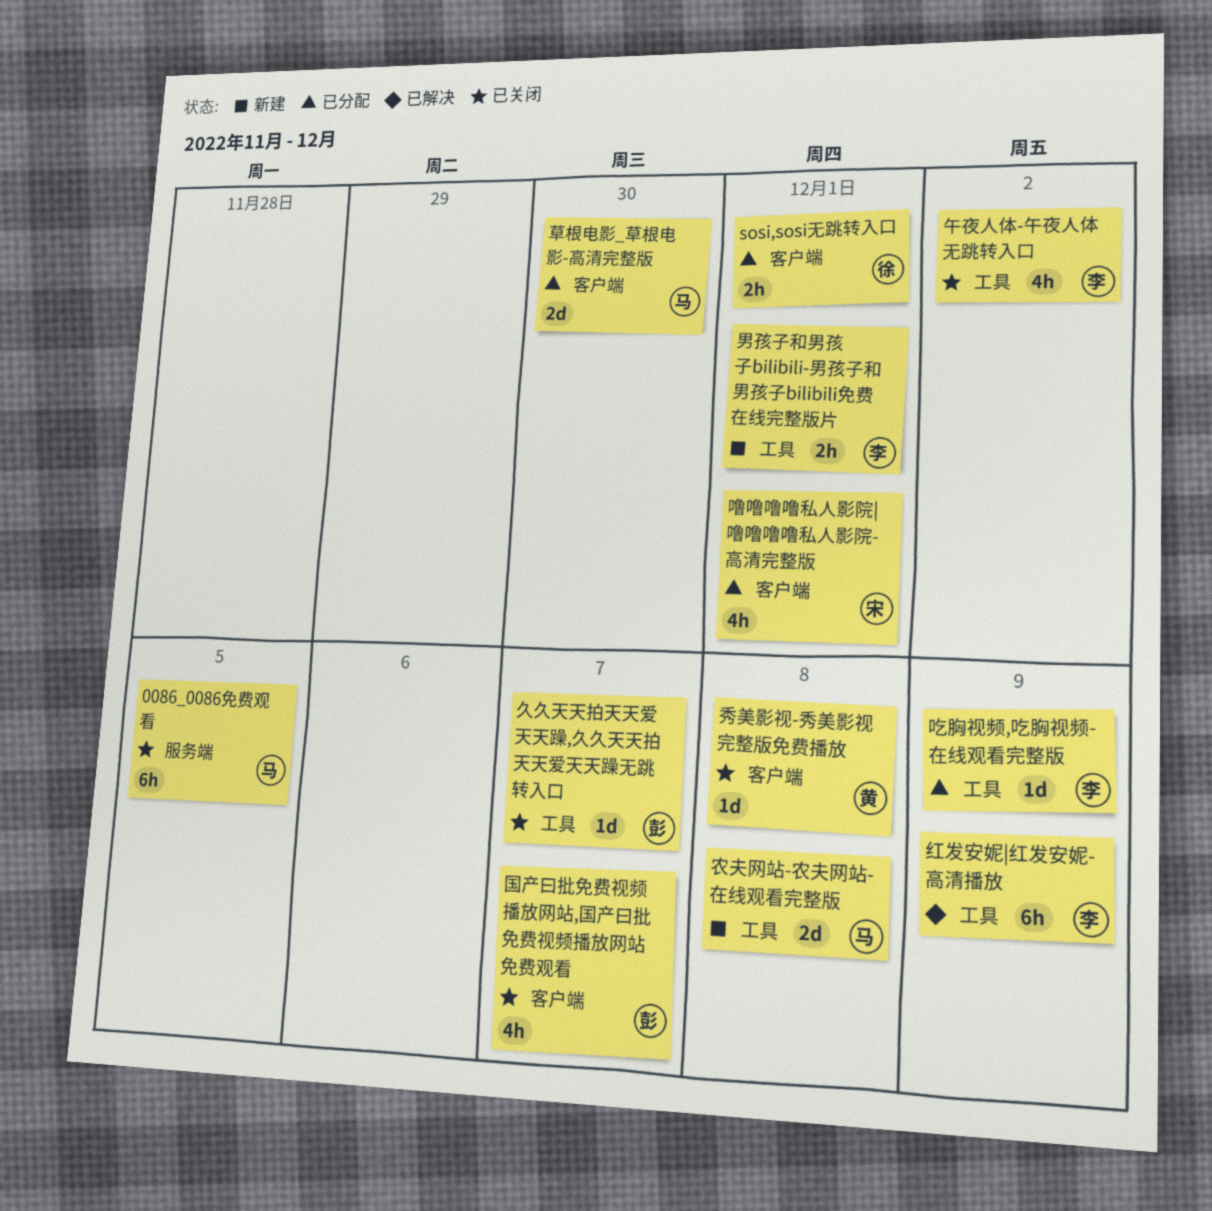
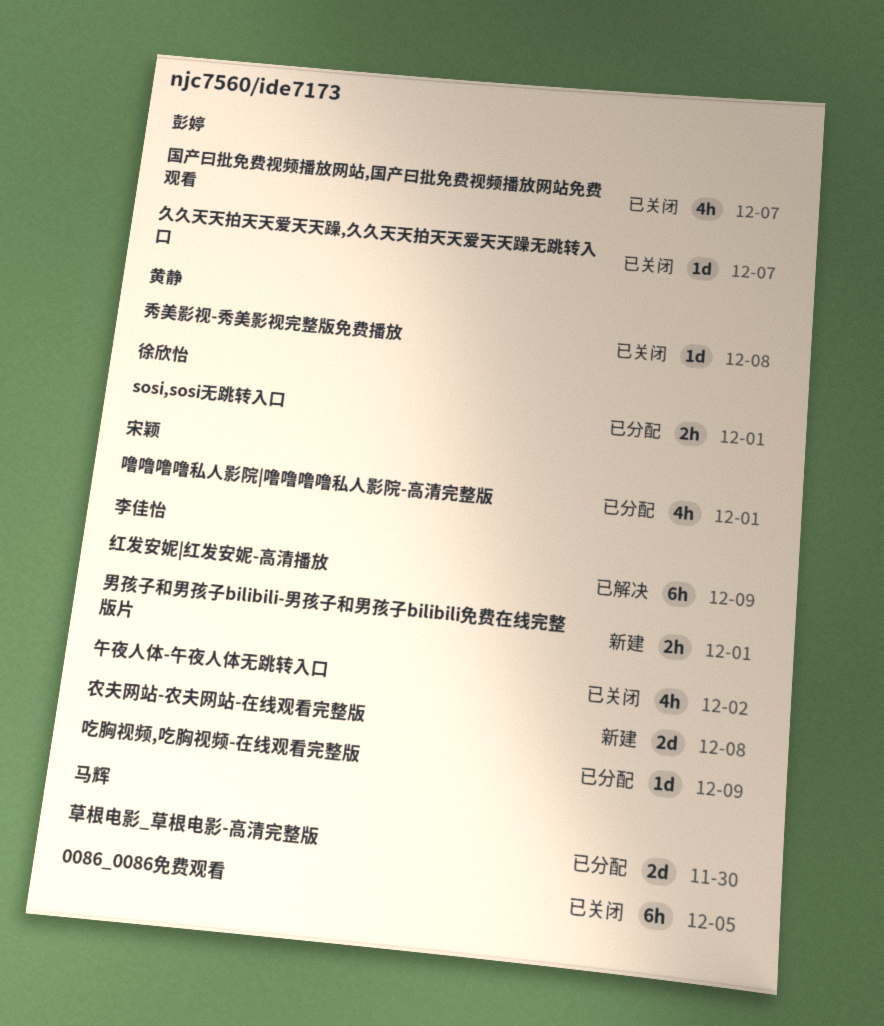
农夫网站-农夫网站-在线观看完整版, owner: 马辉 -> 李佳怡

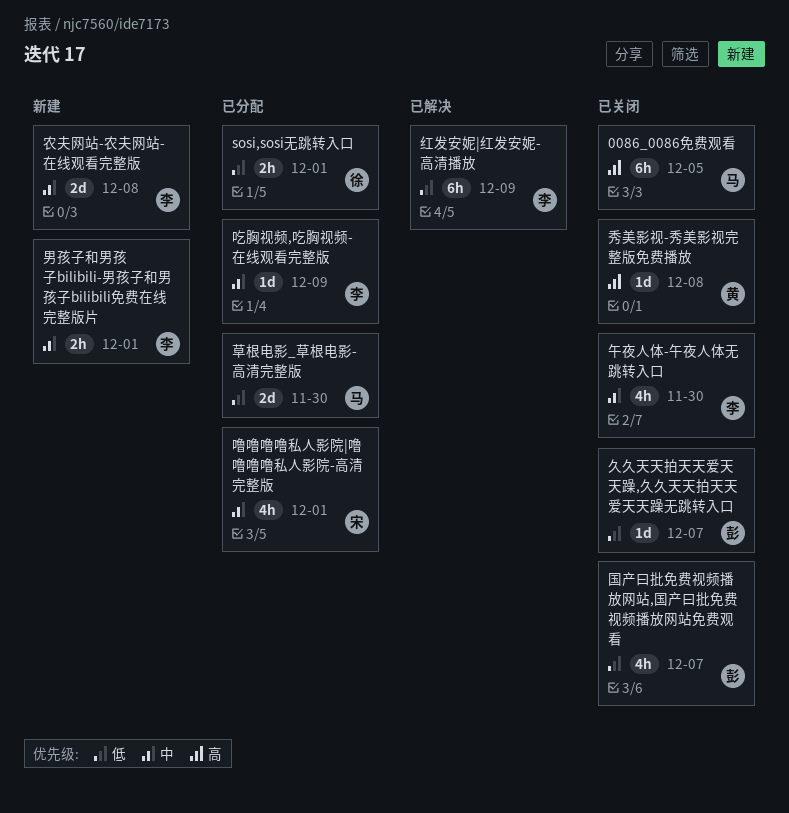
午夜人体-午夜人体无跳转入口, due: Dec 2 -> Nov 30

